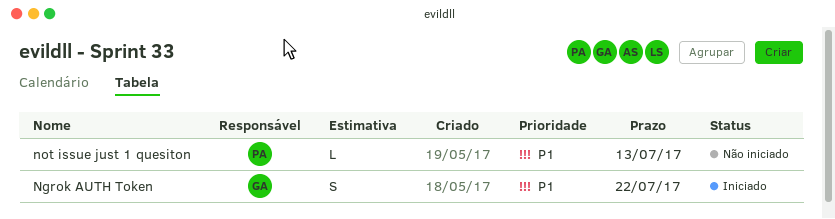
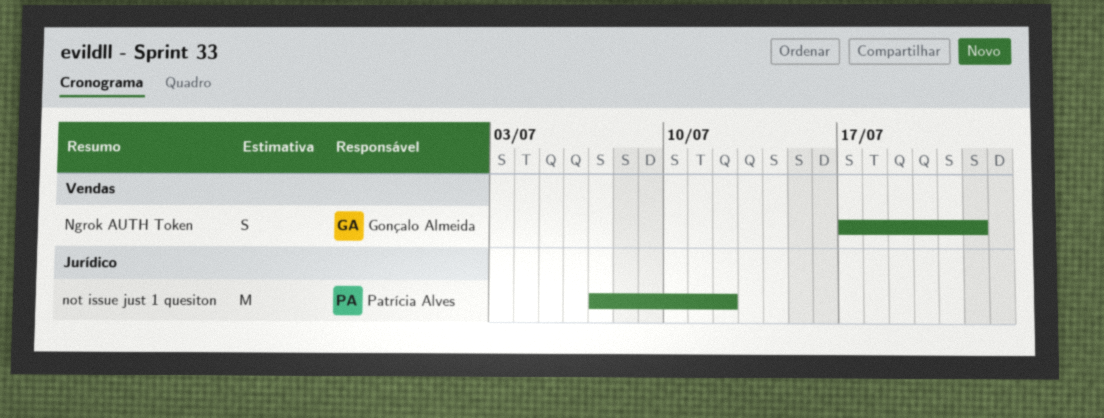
not issue just 1 quesiton, estimate: L -> M
not issue just 1 quesiton, due: Jul 13 -> Jul 12

